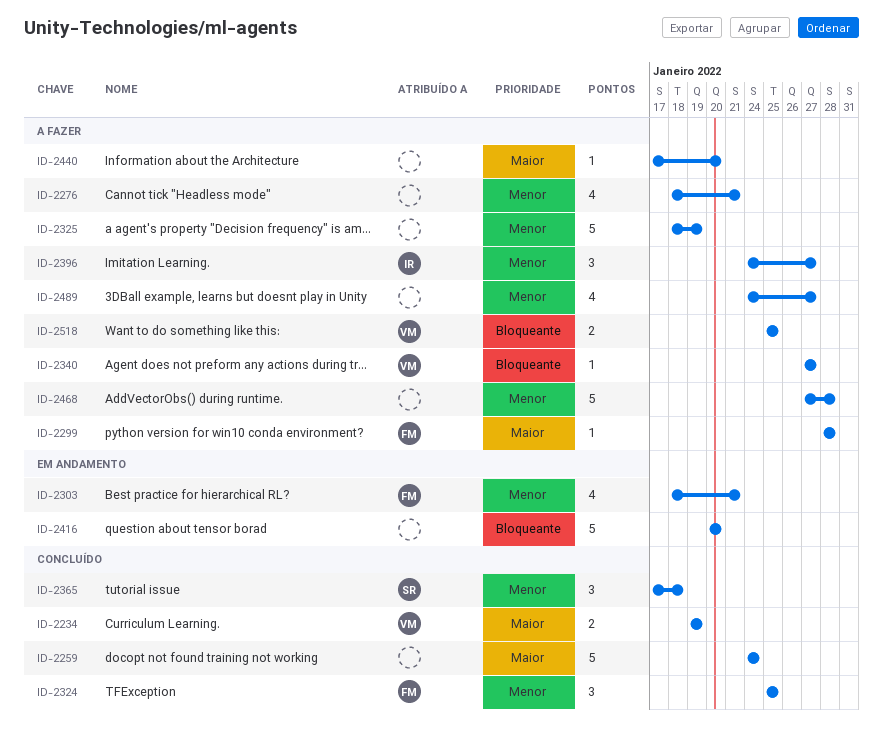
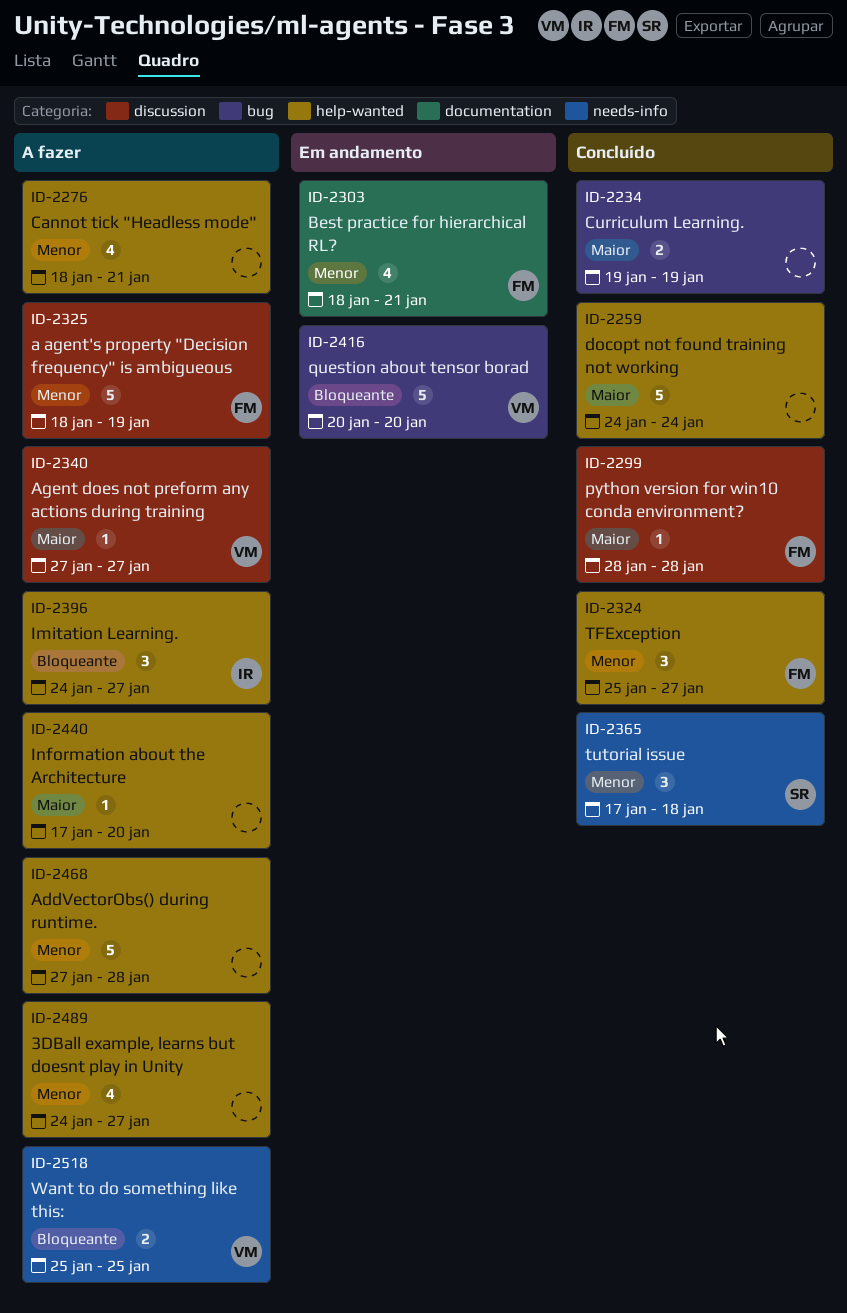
ID-2234, owner: VM -> none
ID-2299, status: A fazer -> Concluído
ID-2324, due: Jan 25 -> Jan 27
ID-2325, owner: none -> FM
ID-2340, priority: Bloqueante -> Maior
ID-2396, priority: Menor -> Bloqueante
ID-2416, owner: none -> VM

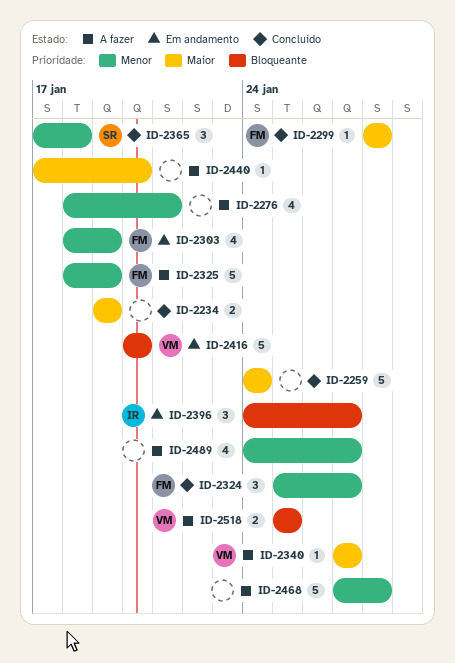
ID-2303, due: Jan 21 -> Jan 19
ID-2396, status: A fazer -> Em andamento

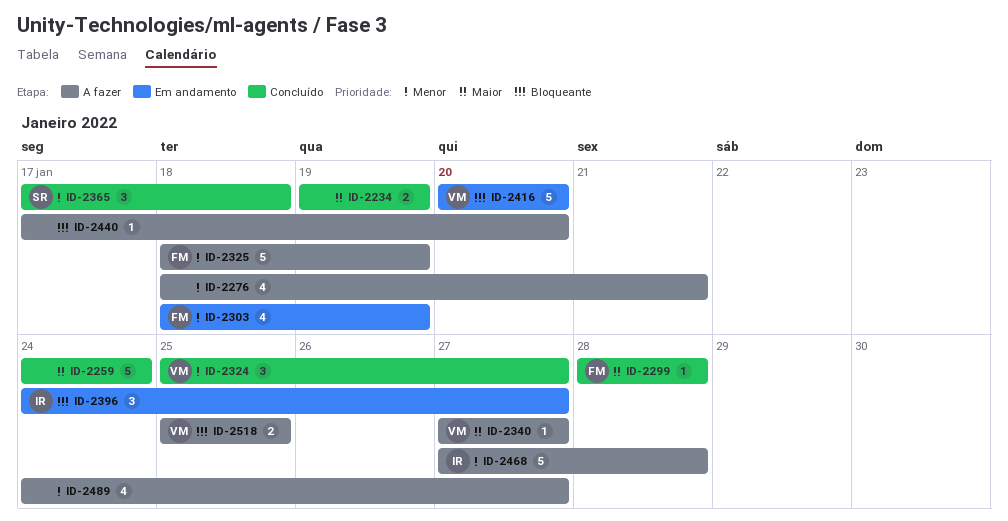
ID-2324, owner: FM -> VM
ID-2440, priority: Maior -> Bloqueante
ID-2468, owner: none -> IR

